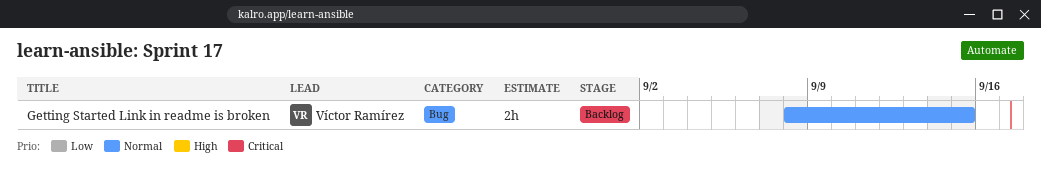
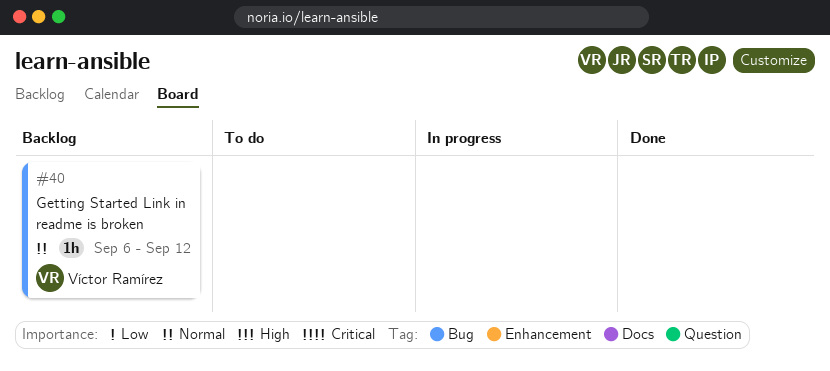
Getting Started Link in readme is broken, estimate: 2h -> 1h
Getting Started Link in readme is broken, start: Sep 8 -> Sep 6
Getting Started Link in readme is broken, due: Sep 15 -> Sep 12

